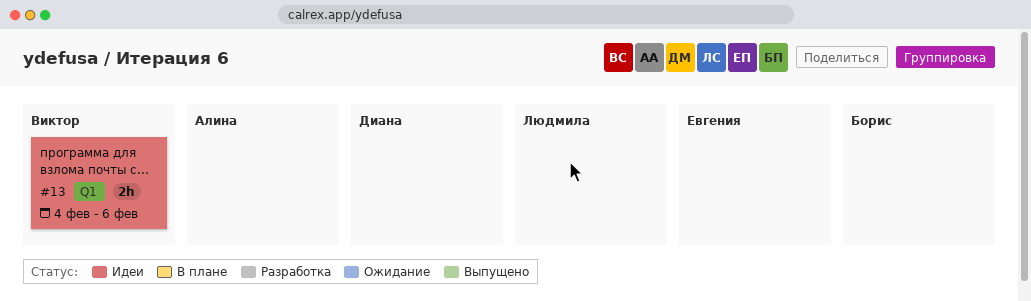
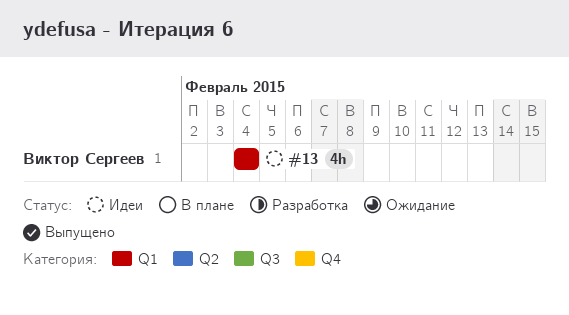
#13, estimate: 2h -> 4h
#13, due: Feb 6 -> Feb 4

